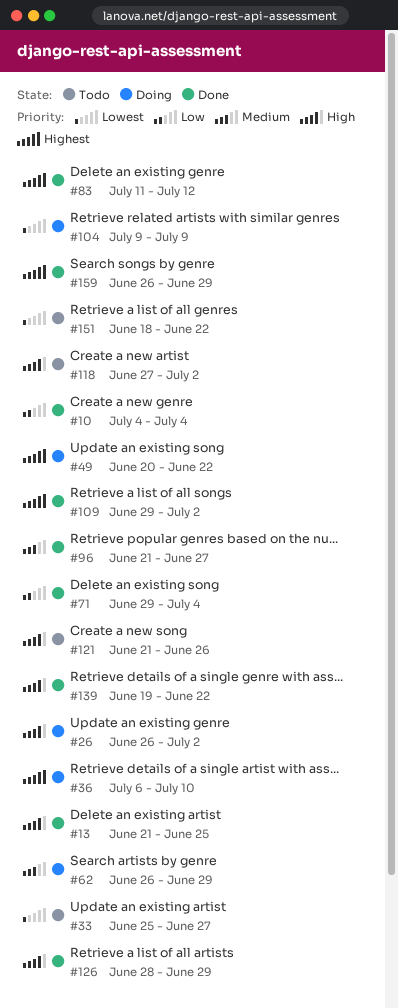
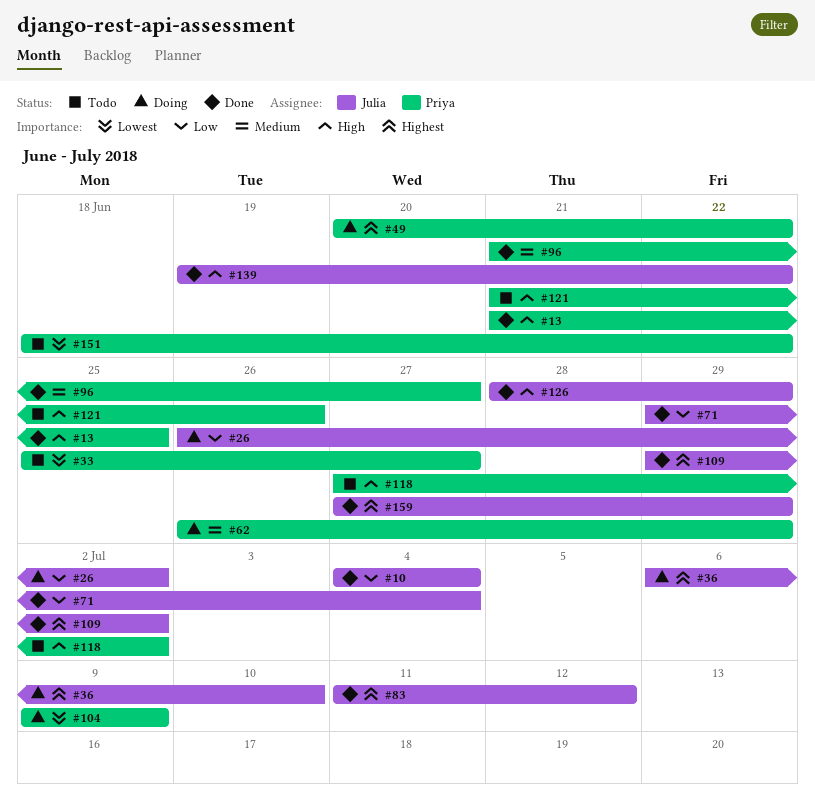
#26, priority: High -> Low
#159, start: Jun 26 -> Jun 27

